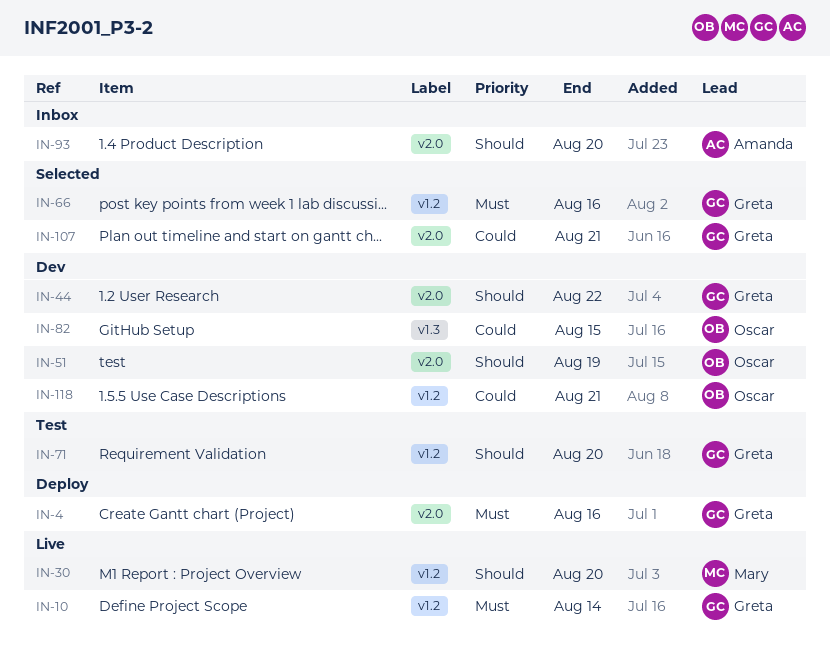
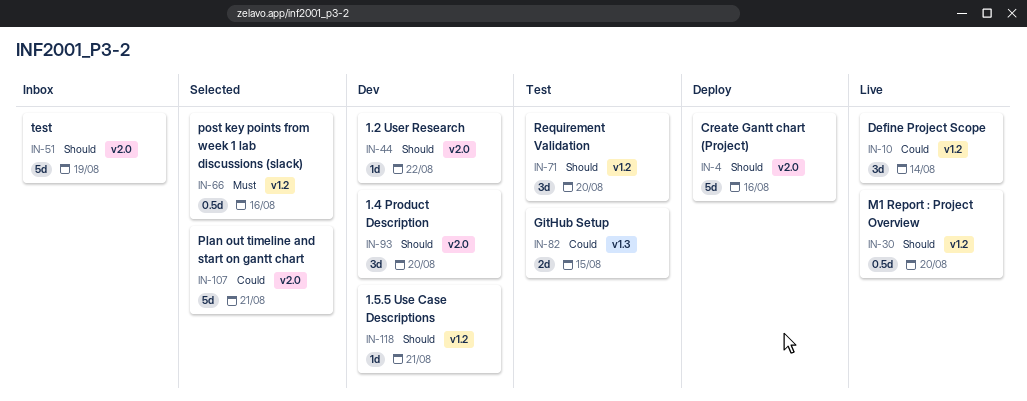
IN-4, priority: Must -> Should
IN-10, priority: Must -> Could
IN-51, status: Dev -> Inbox
IN-82, status: Dev -> Test
IN-93, status: Inbox -> Dev
IN-118, priority: Could -> Should

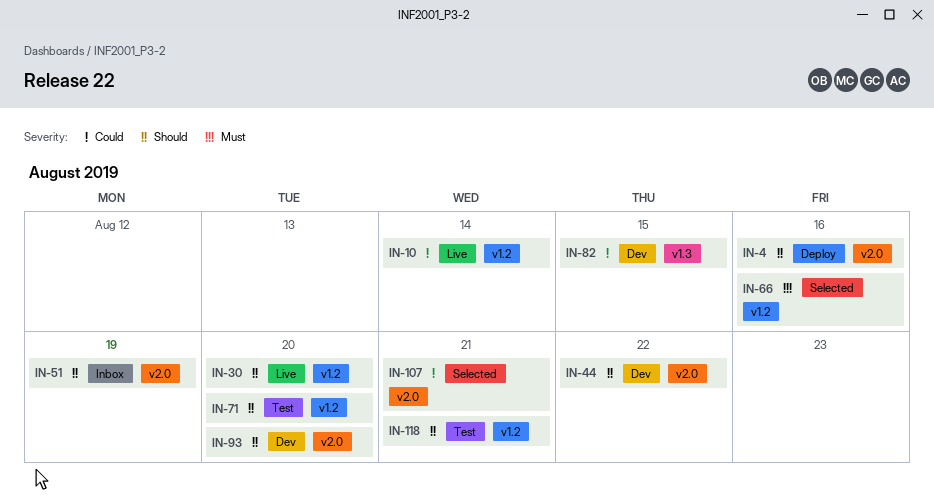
IN-82, status: Test -> Dev
IN-118, status: Dev -> Test

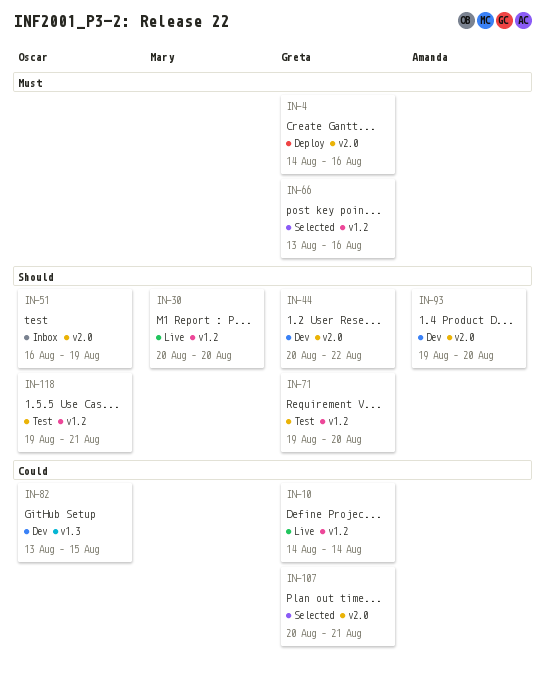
IN-4, priority: Should -> Must

